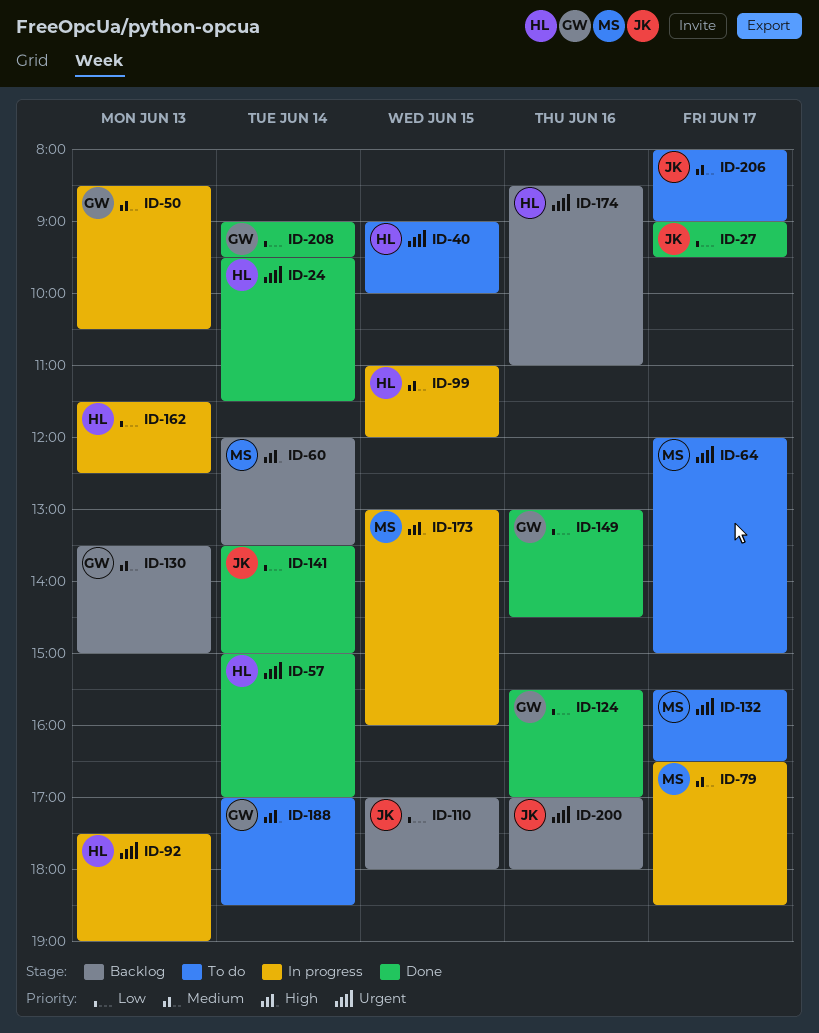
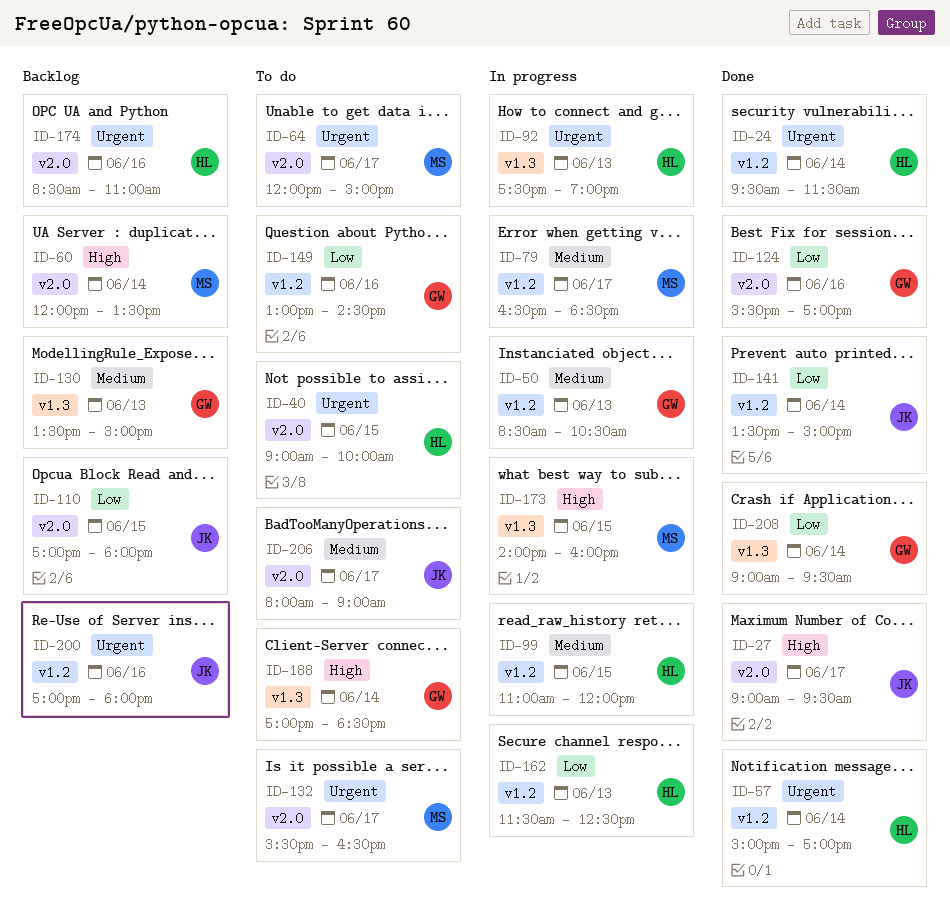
ID-27, priority: Low -> High
ID-149, status: Done -> To do
ID-173, begins: 13:00 -> 14:00

